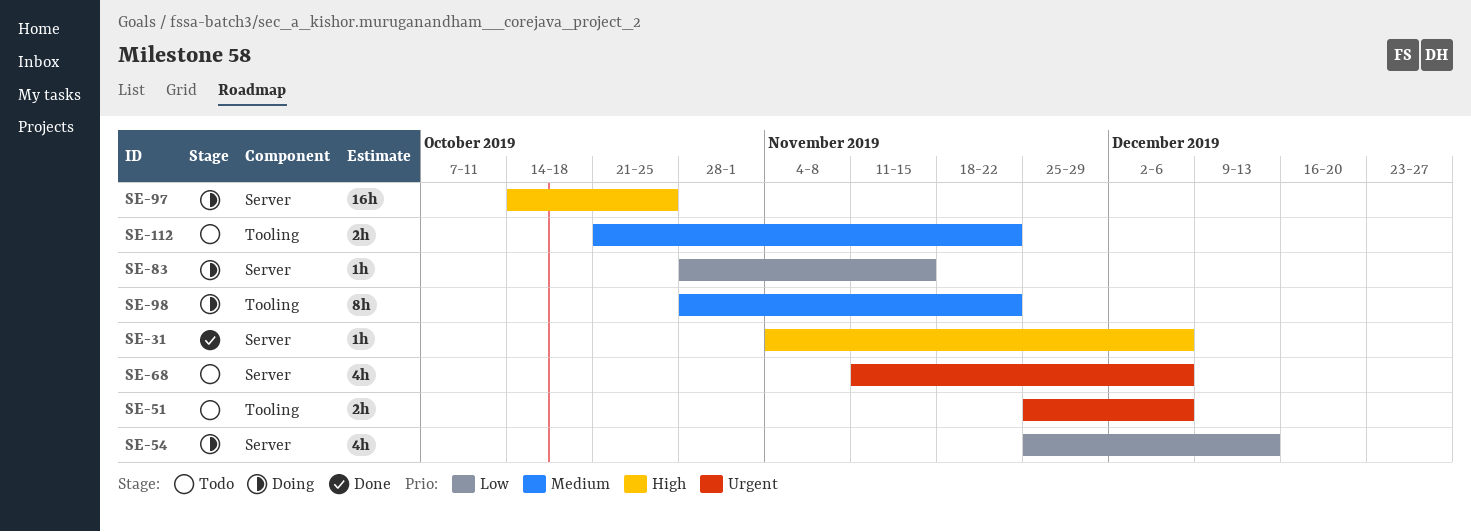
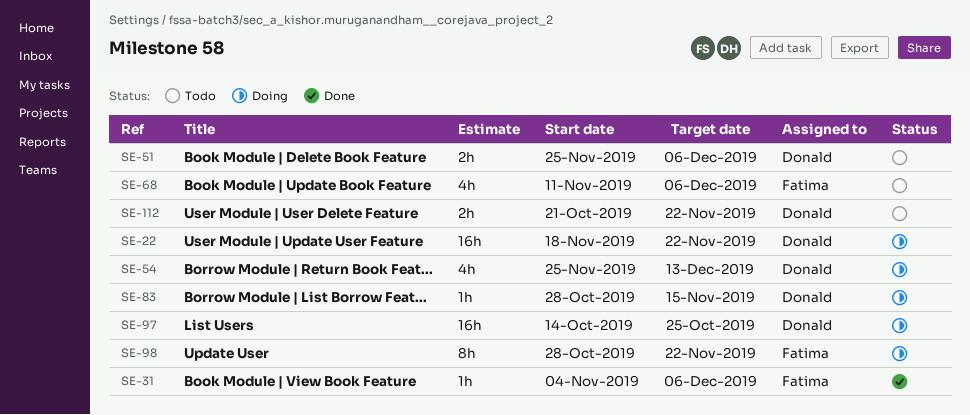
SE-22: none -> present

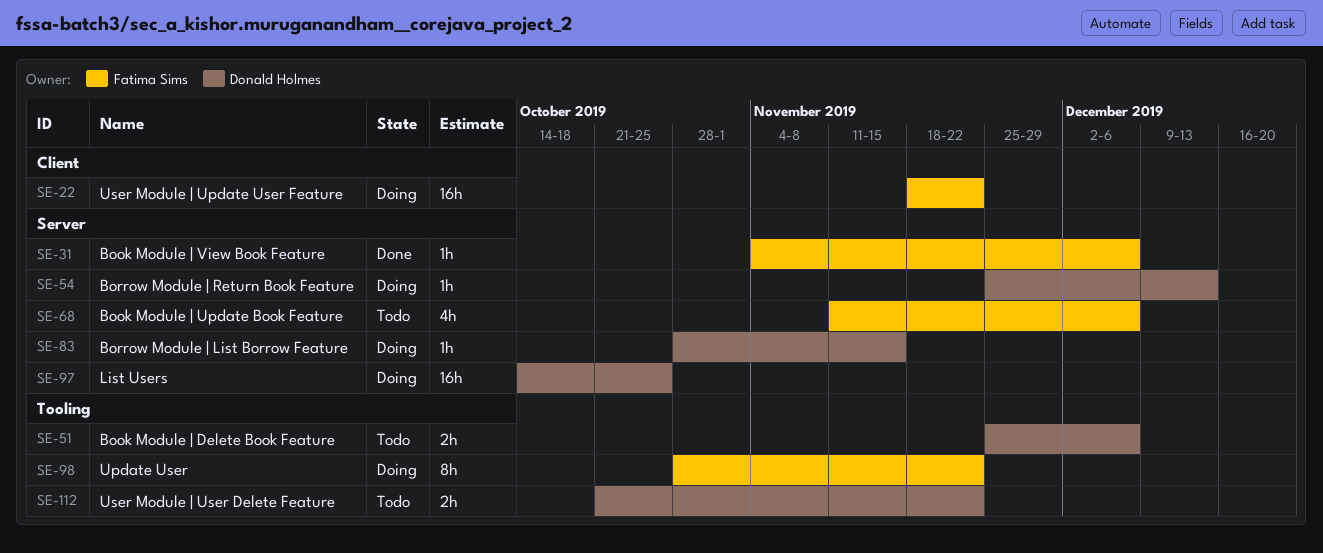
SE-22, owner: Donald Holmes -> Fatima Sims
SE-54, estimate: 4h -> 1h

